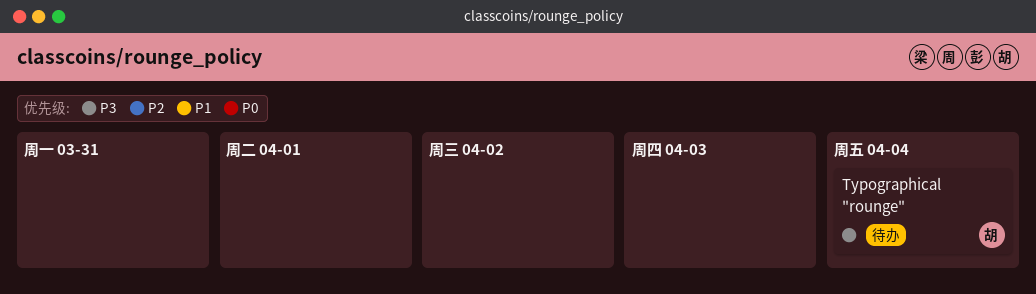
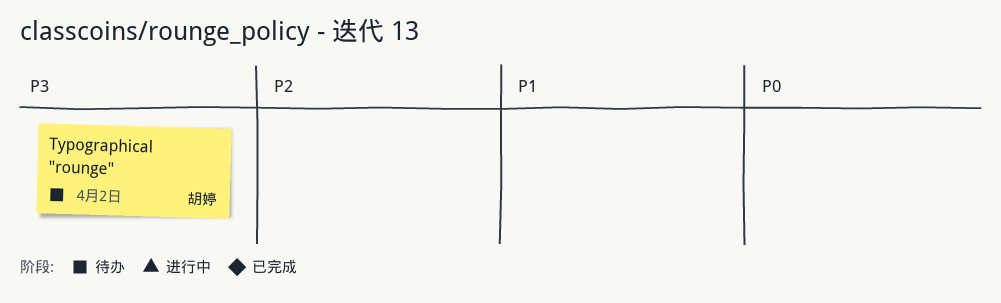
Typographical "rounge", due: Apr 4 -> Apr 2

